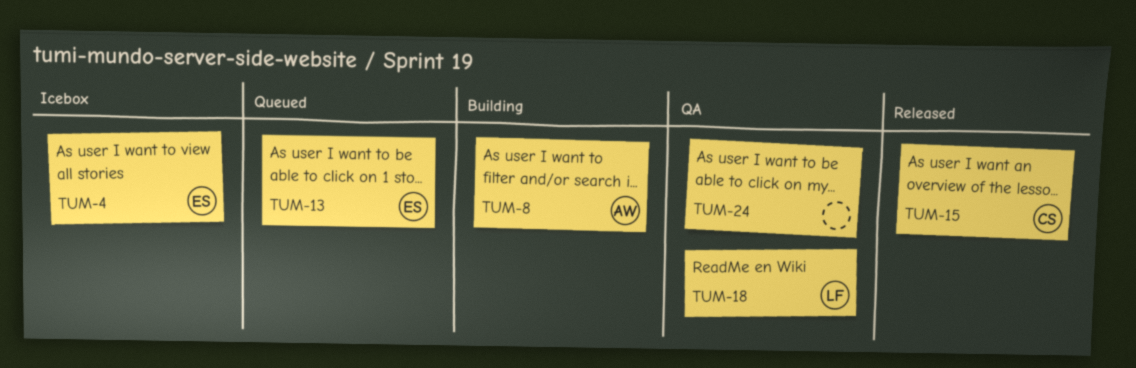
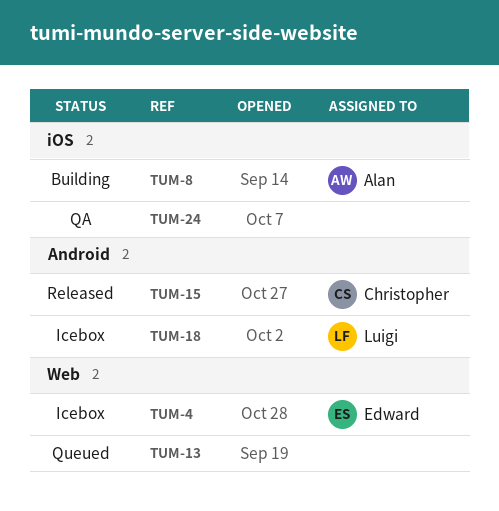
TUM-13, owner: Edward -> none
TUM-18, status: QA -> Icebox

